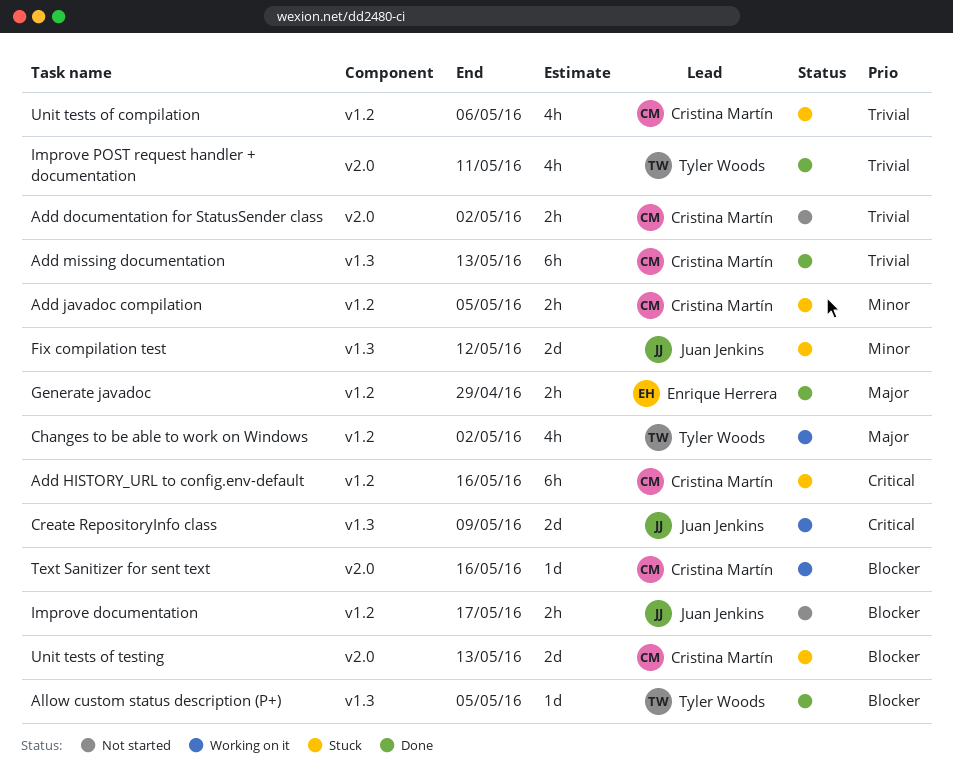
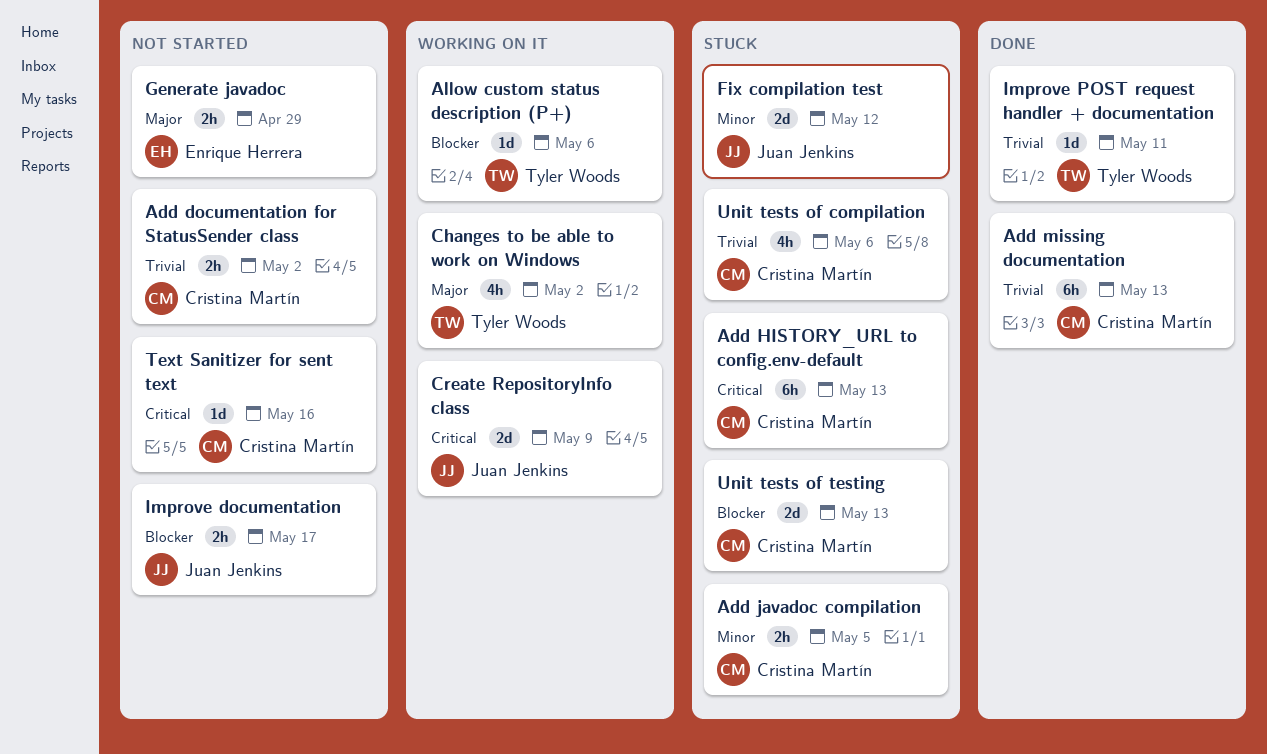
Add HISTORY_URL to config.env-default, due: May 16 -> May 13
Allow custom status description (P+), status: Done -> Working on it
Allow custom status description (P+), due: May 5 -> May 6
Generate javadoc, status: Done -> Not started
Improve POST request handler + documentation, estimate: 4h -> 1d
Text Sanitizer for sent text, status: Working on it -> Not started
Text Sanitizer for sent text, priority: Blocker -> Critical

